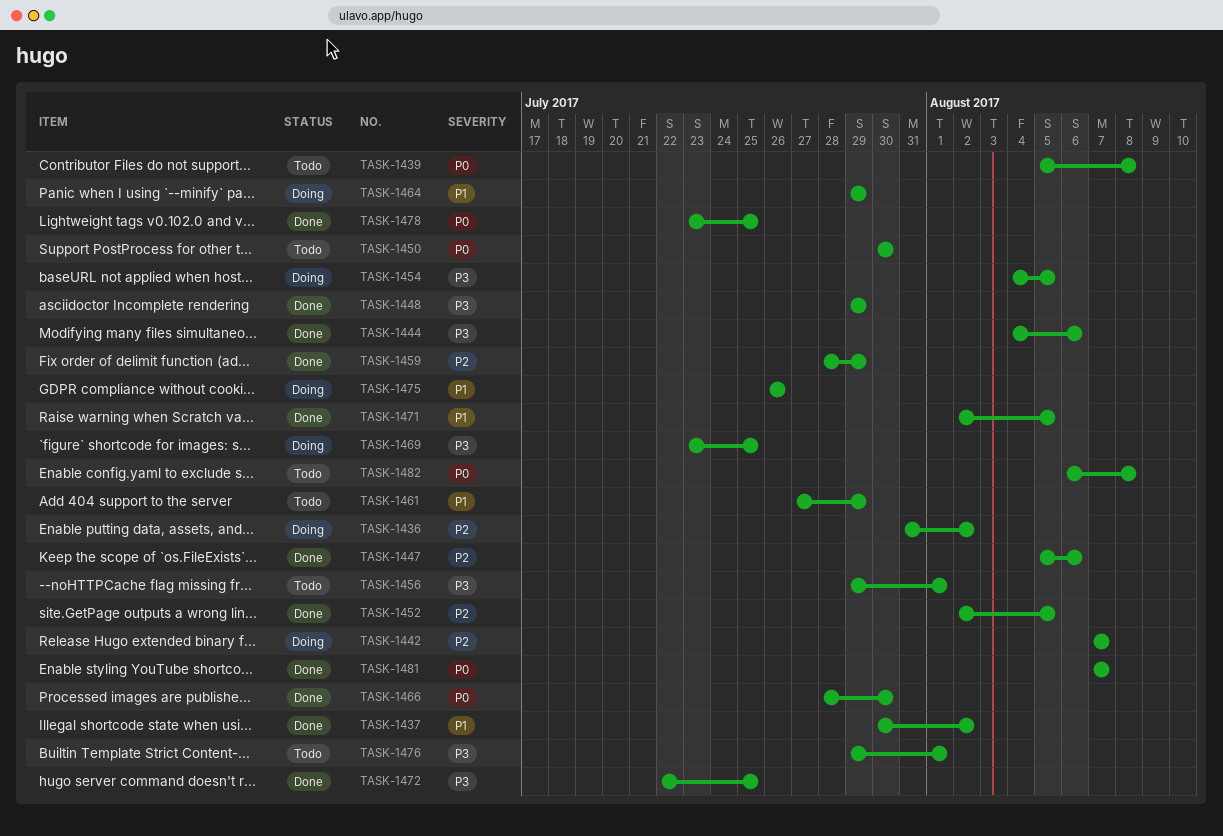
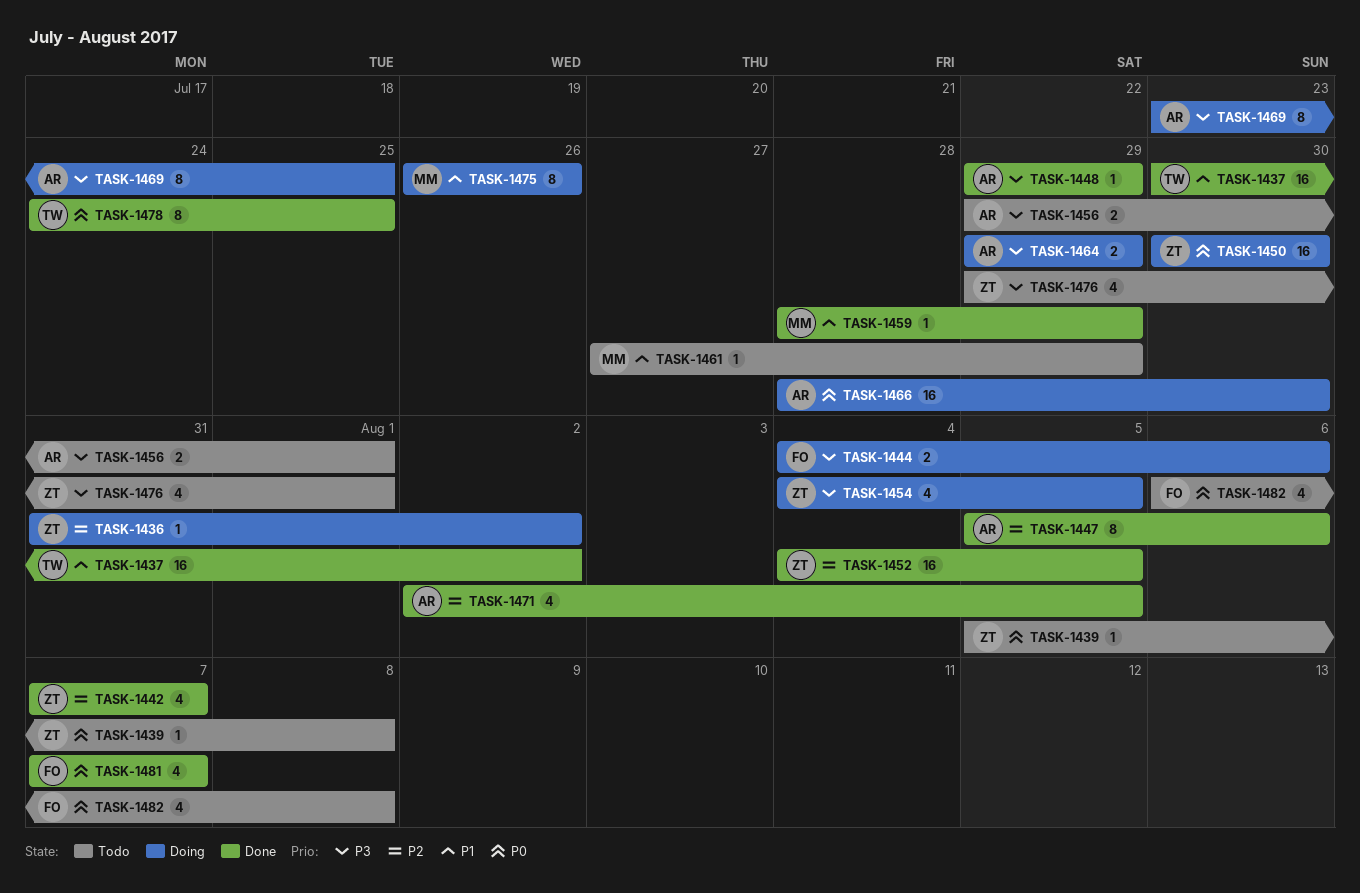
TASK-1442, status: Doing -> Done
TASK-1444, status: Done -> Doing
TASK-1450, status: Todo -> Doing
TASK-1452, start: Aug 2 -> Aug 4
TASK-1459, priority: P2 -> P1
TASK-1464, priority: P1 -> P3
TASK-1466, status: Done -> Doing
TASK-1471, priority: P1 -> P2
TASK-1472: present -> none
TASK-1478, start: Jul 23 -> Jul 24

